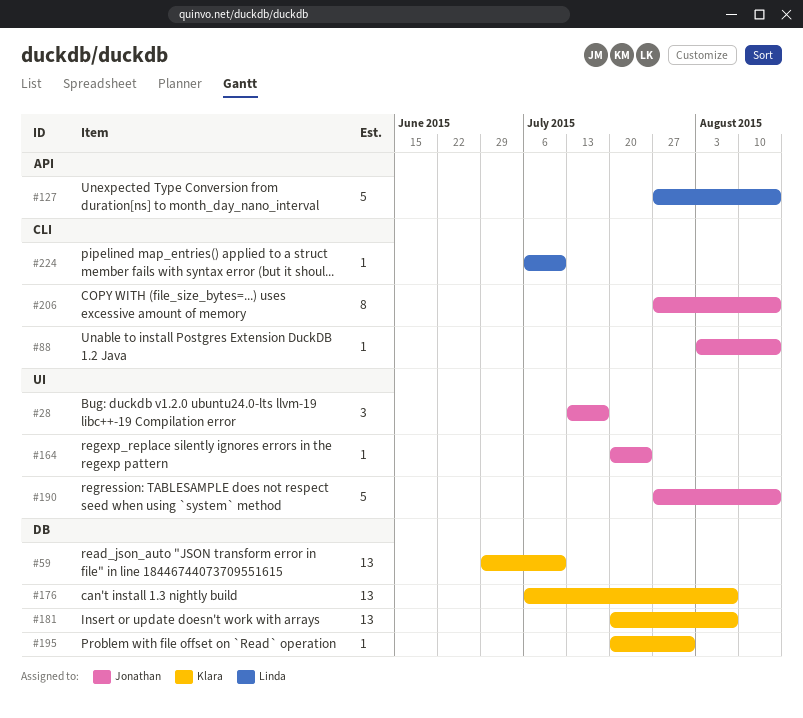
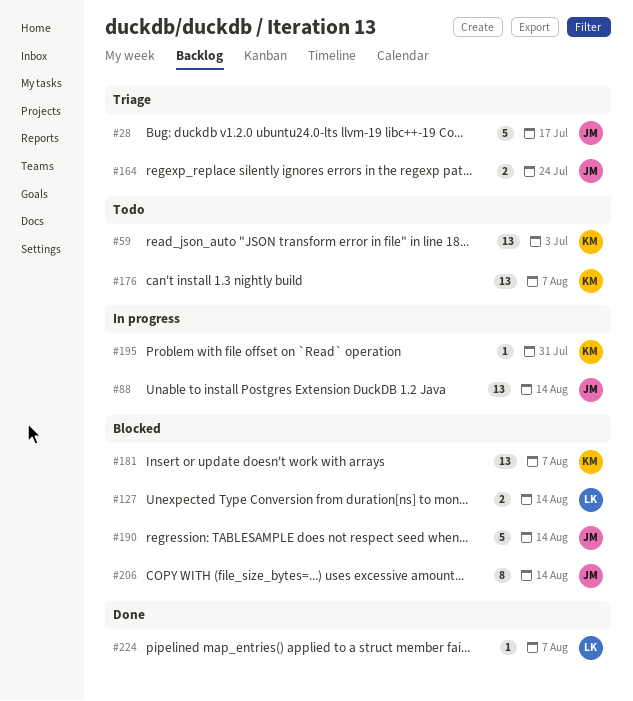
#28, estimate: 3 -> 5
#59, due: Jul 10 -> Jul 3
#88, estimate: 1 -> 13
#127, estimate: 5 -> 2
#164, estimate: 1 -> 2
#224, due: Jul 10 -> Aug 7

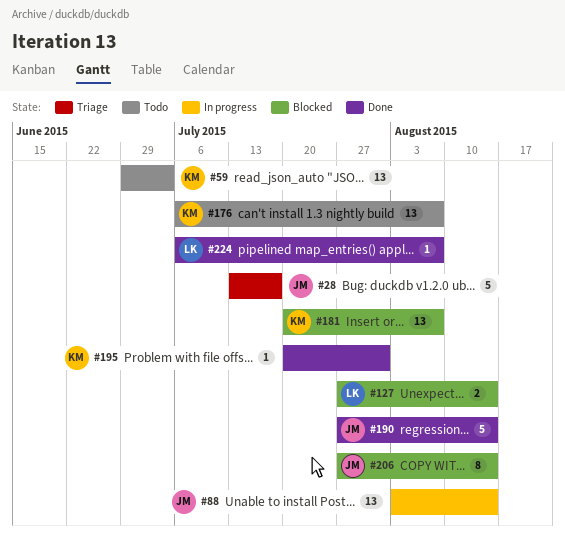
#164: present -> none
#190, status: Blocked -> Done
#195, status: In progress -> Done

